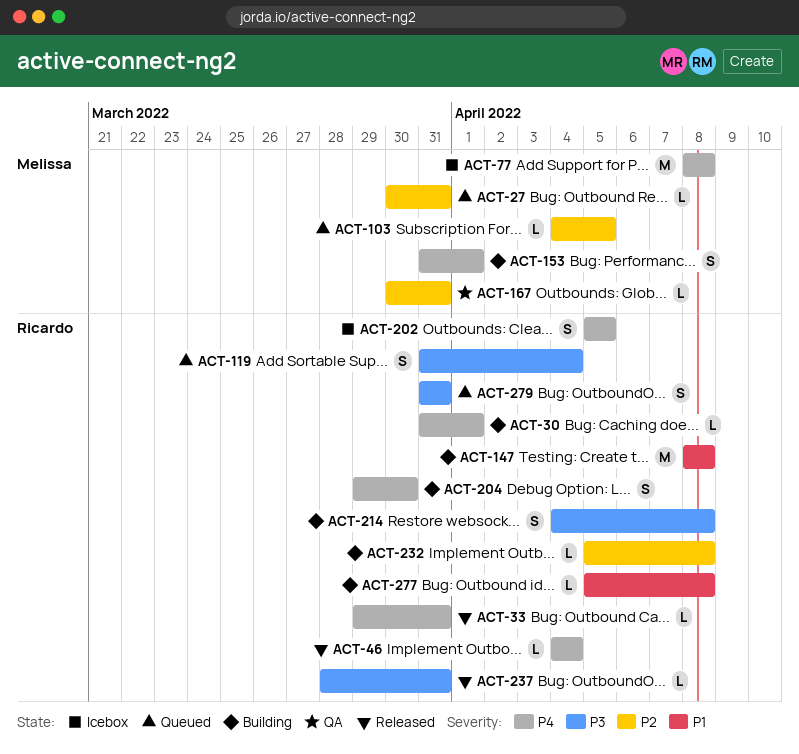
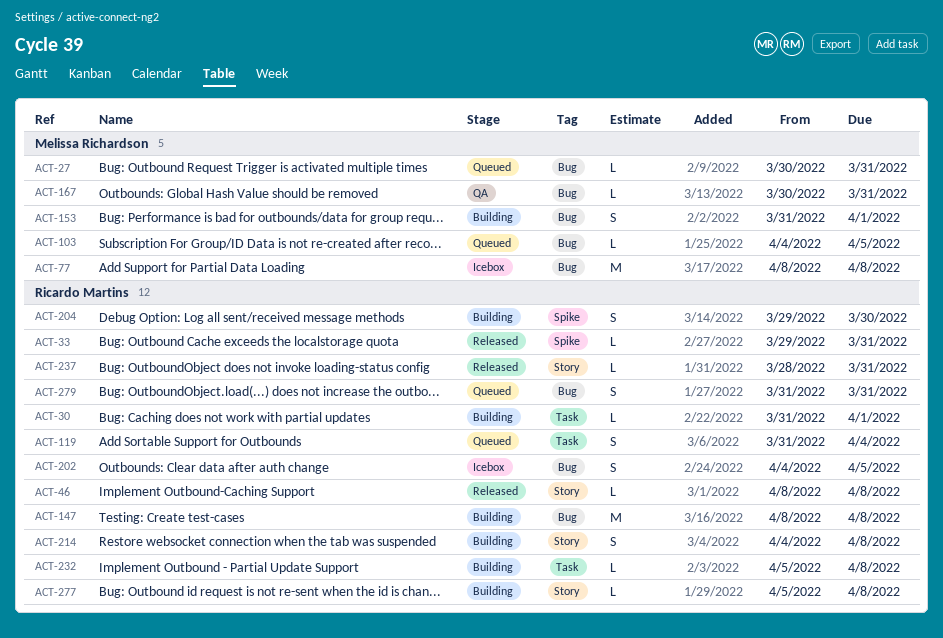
ACT-46, start: Apr 4 -> Apr 8
ACT-46, due: Apr 4 -> Apr 8
ACT-202, start: Apr 5 -> Apr 4

